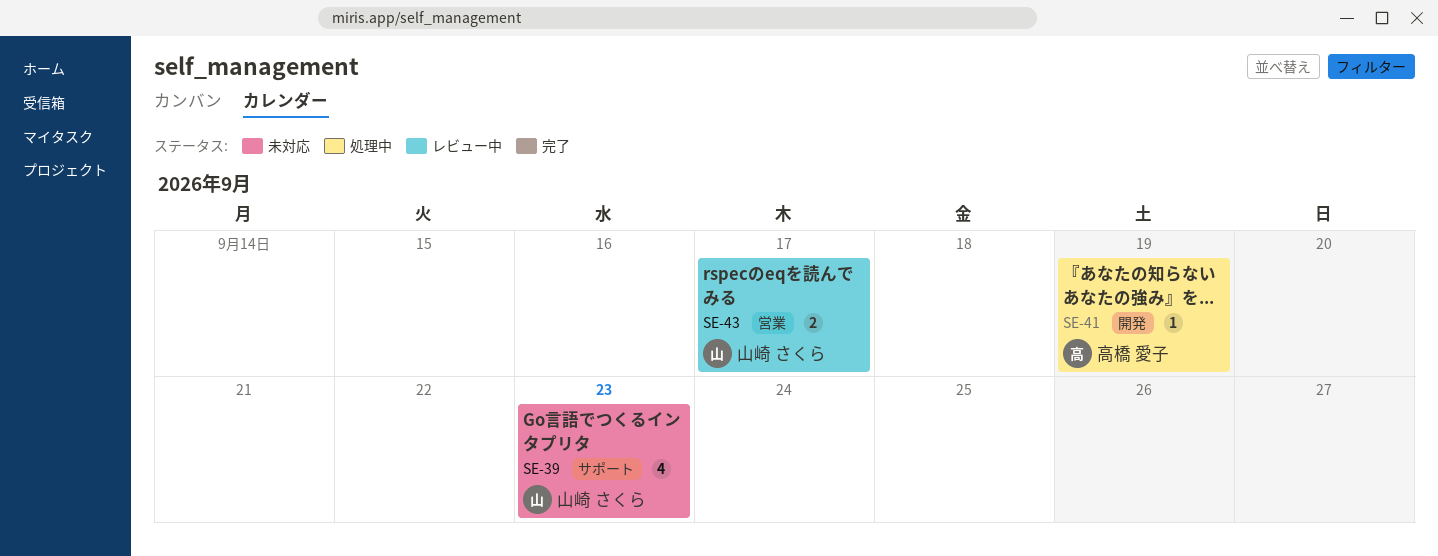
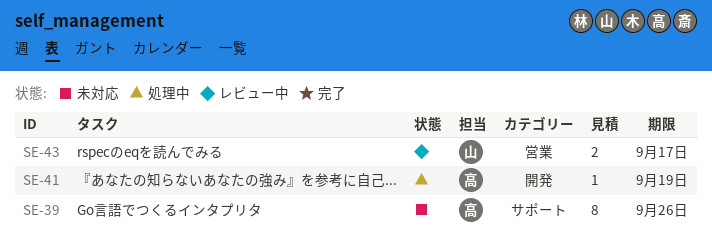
SE-39, owner: 山崎 さくら -> 高橋 愛子
SE-39, estimate: 4 -> 8
SE-39, due: Sep 23 -> Sep 26

